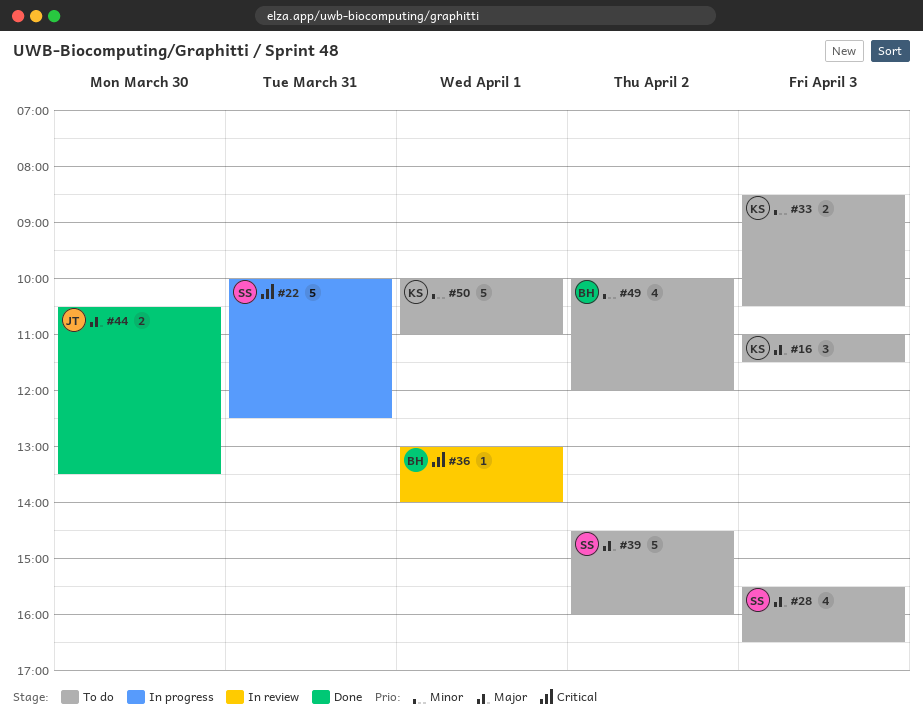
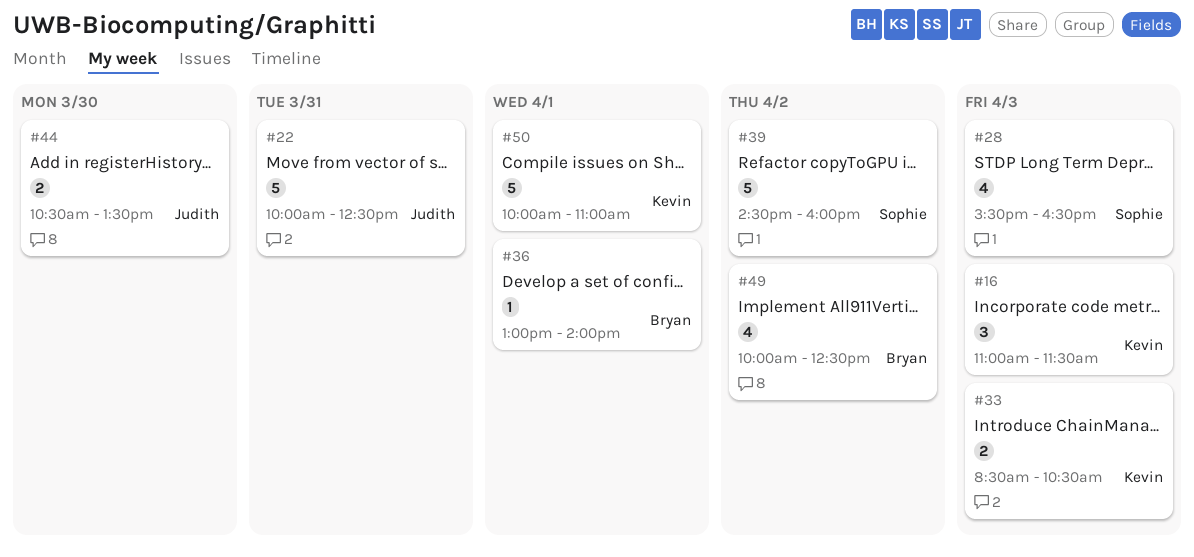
#22, owner: Sophie -> Judith
#49, ends: 12:00 -> 12:30

